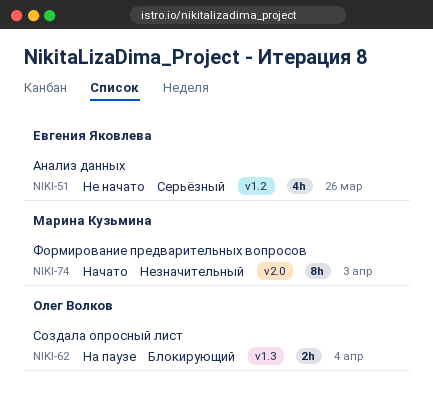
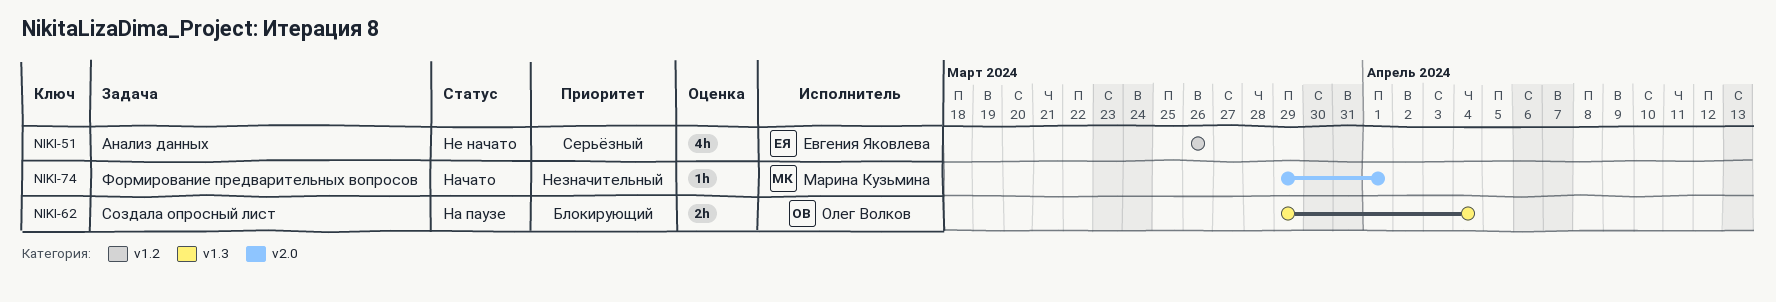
NIKI-74, estimate: 8h -> 1h
NIKI-74, due: Apr 3 -> Apr 1

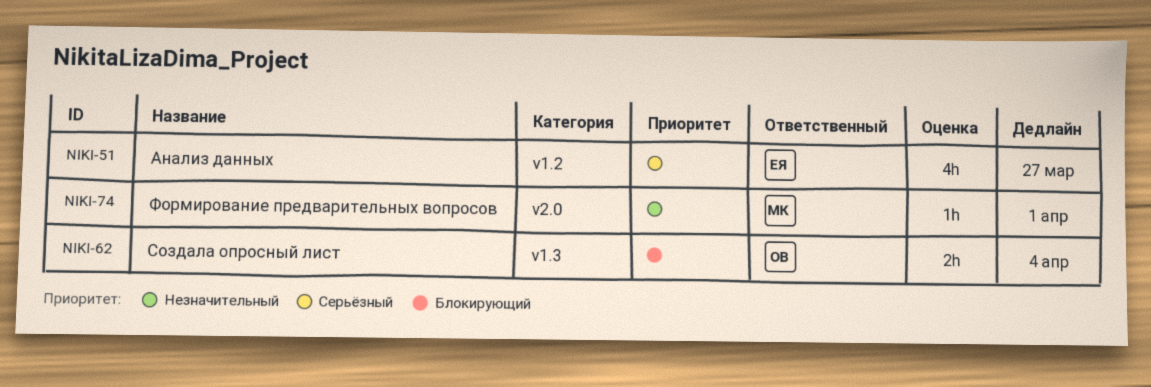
NIKI-51, due: Mar 26 -> Mar 27

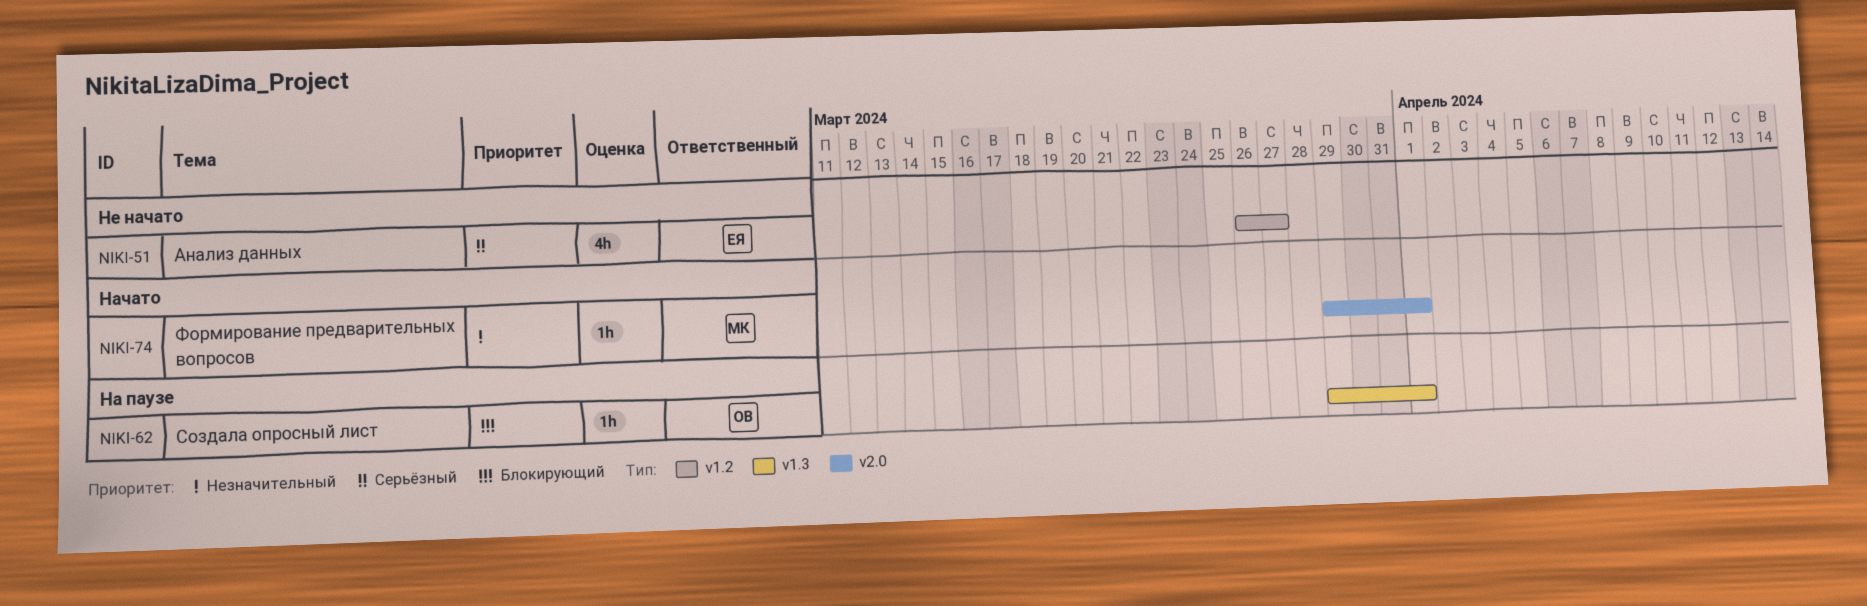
NIKI-62, estimate: 2h -> 1h
NIKI-62, due: Apr 4 -> Apr 1

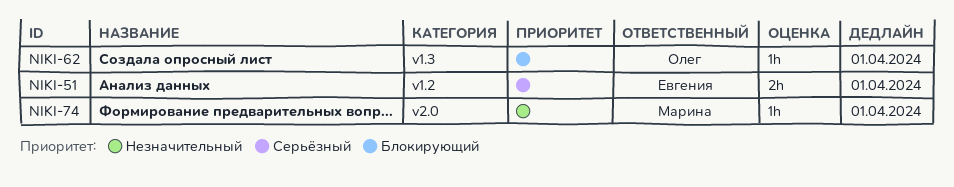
NIKI-51, estimate: 4h -> 2h
NIKI-51, due: Mar 27 -> Apr 1

